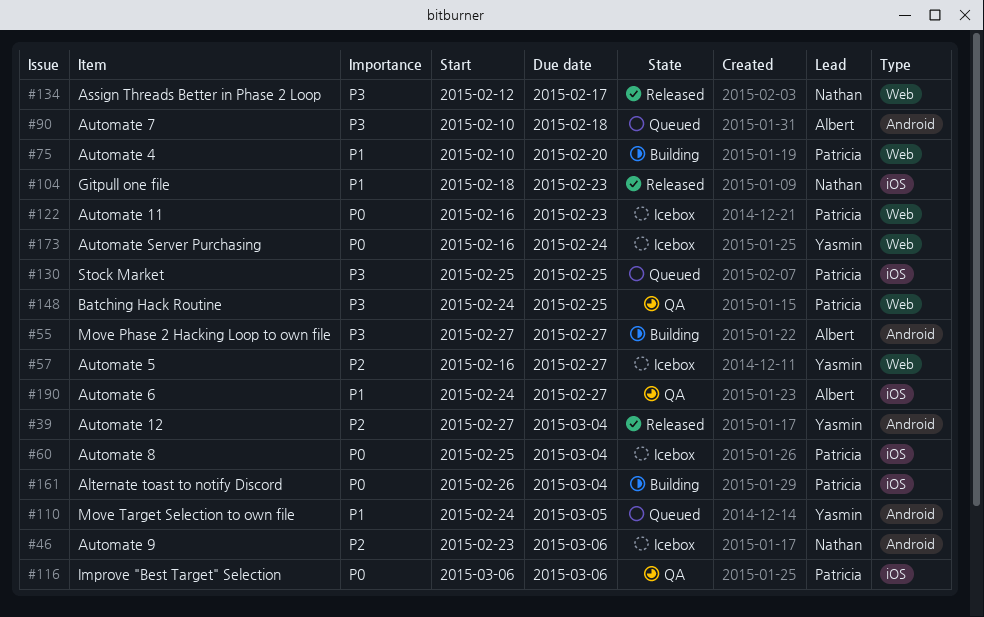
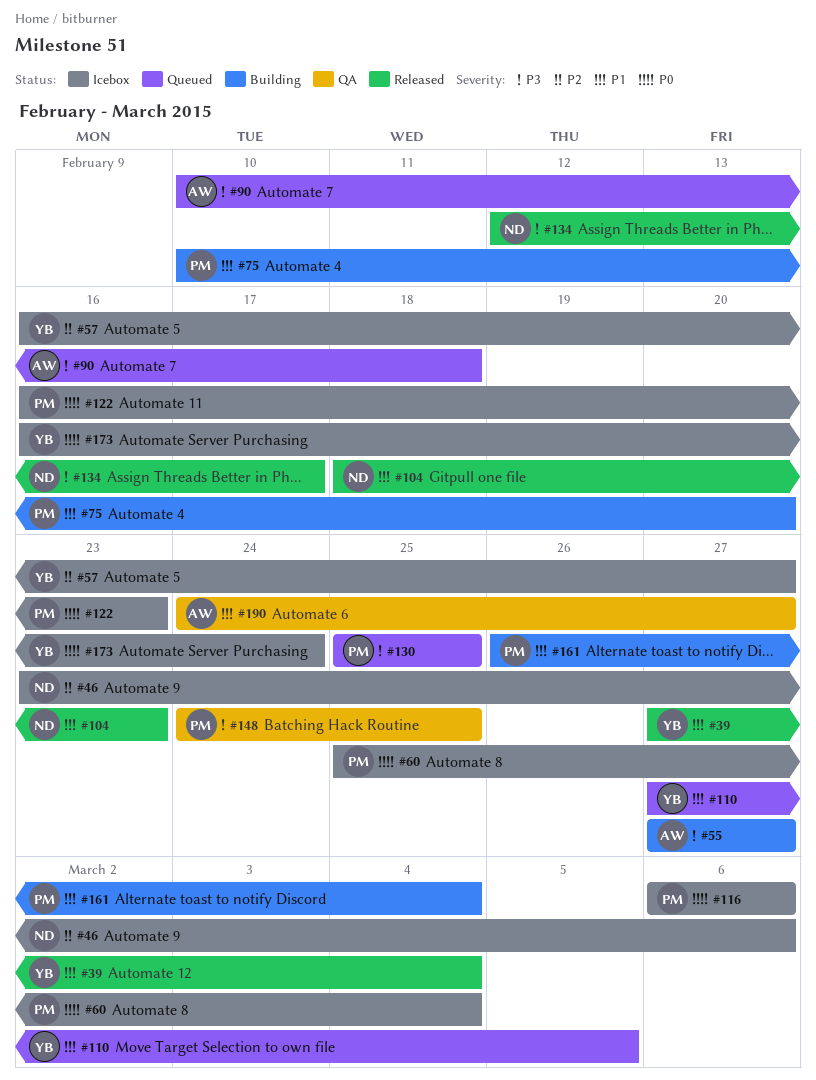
#39, priority: P2 -> P1
#110, start: Feb 24 -> Feb 27
#116, status: QA -> Icebox
#161, priority: P0 -> P1

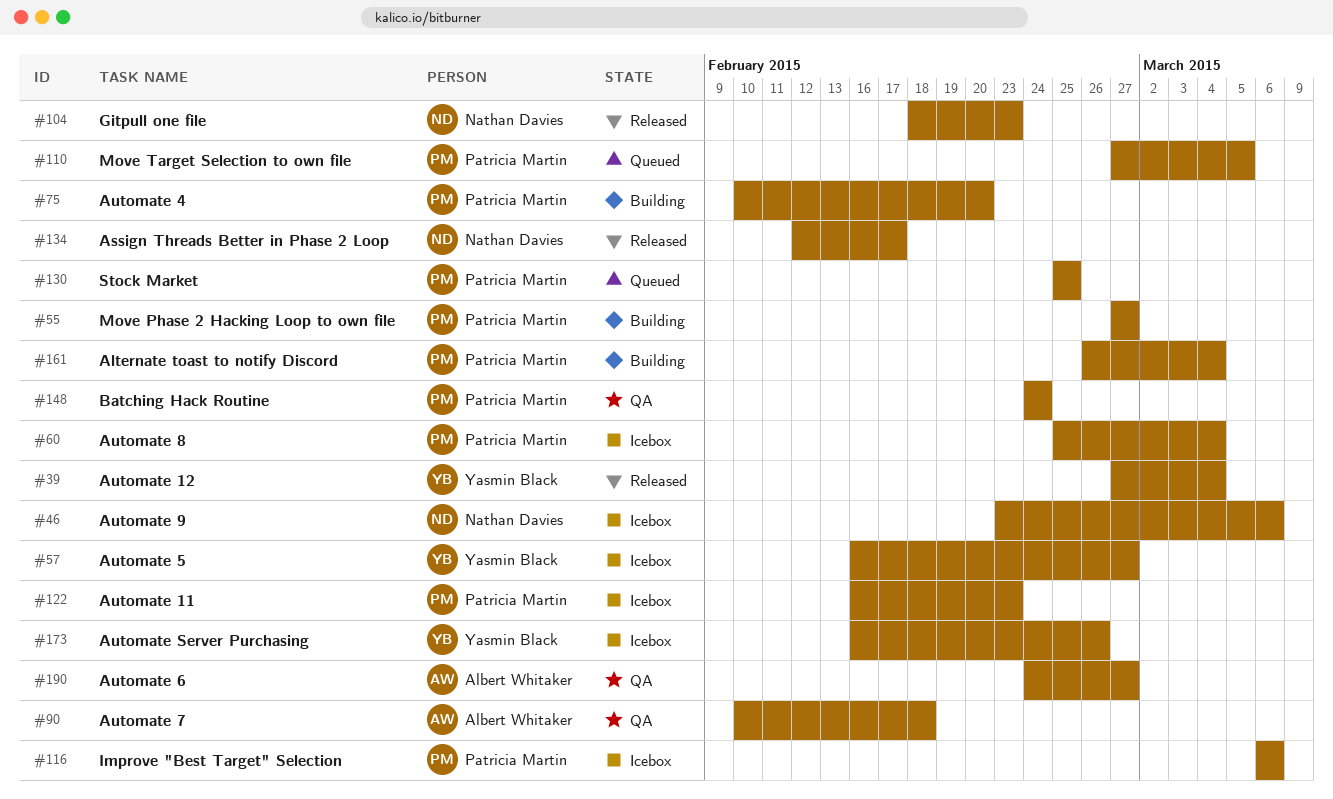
#55, owner: Albert Whitaker -> Patricia Martin
#90, status: Queued -> QA
#110, owner: Yasmin Black -> Patricia Martin
#148, due: Feb 25 -> Feb 24
#173, due: Feb 24 -> Feb 26

